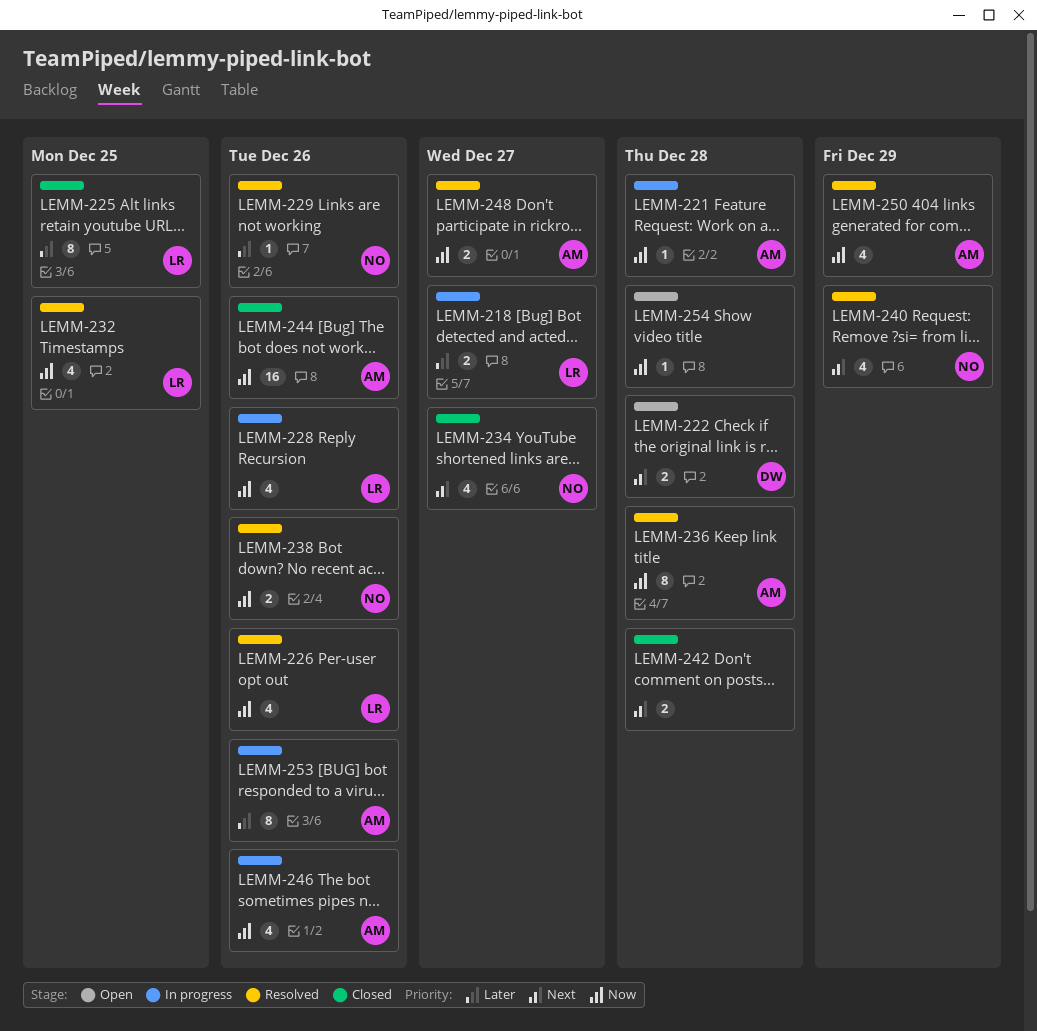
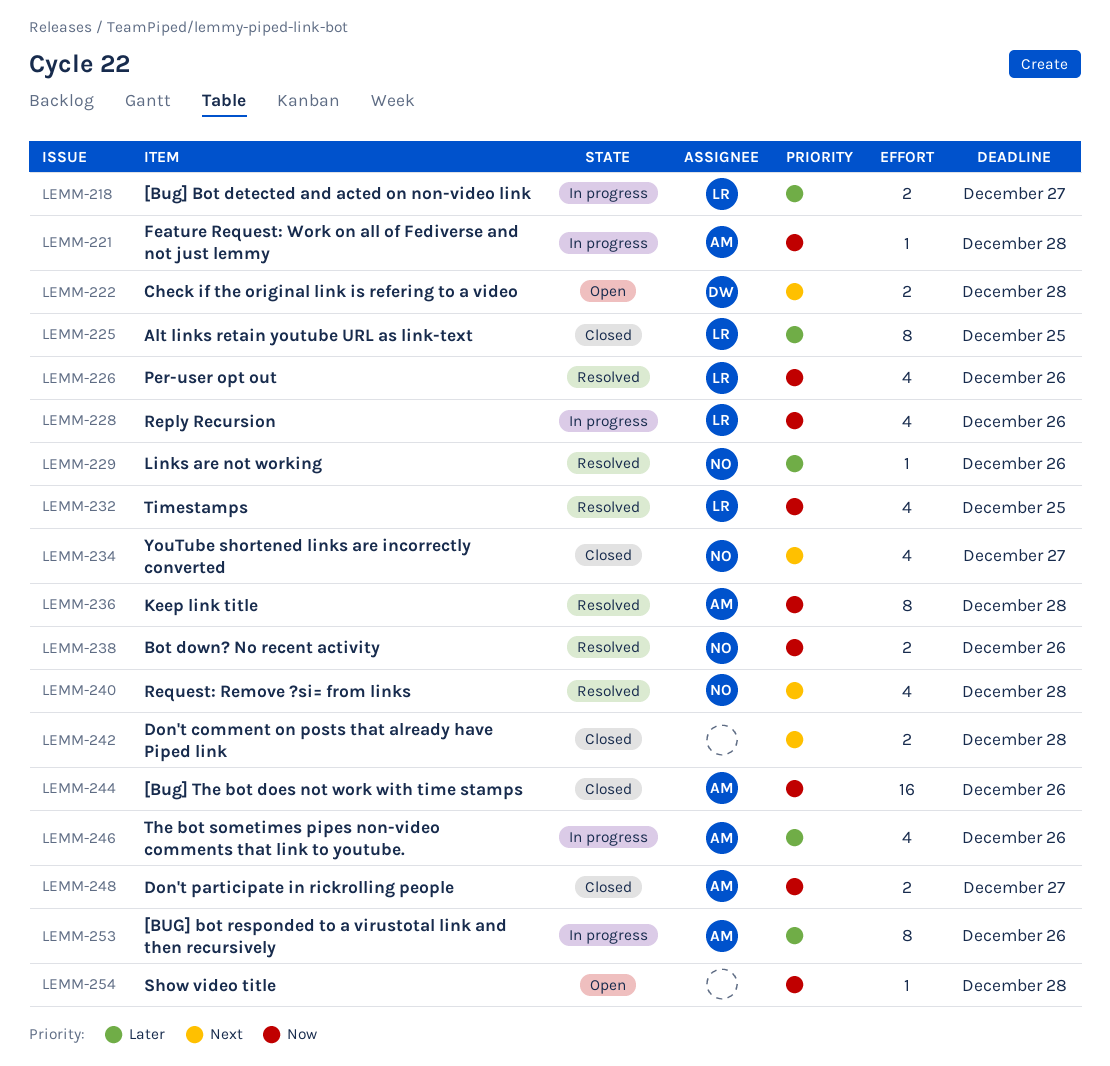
LEMM-240, due: Dec 29 -> Dec 28
LEMM-246, priority: Now -> Later
LEMM-248, status: Resolved -> Closed
LEMM-250: present -> none

